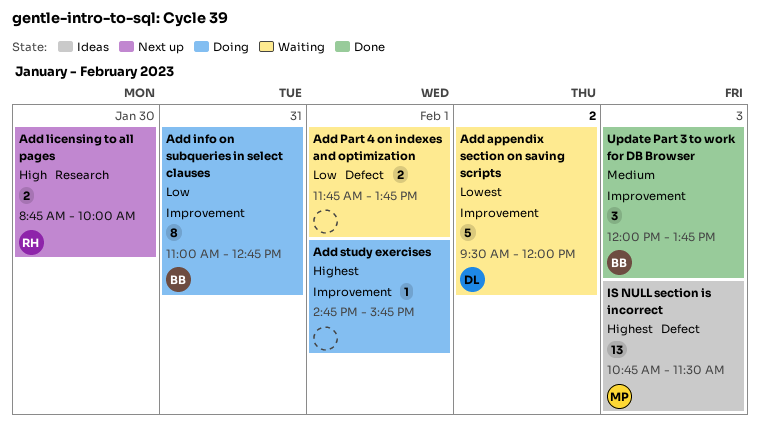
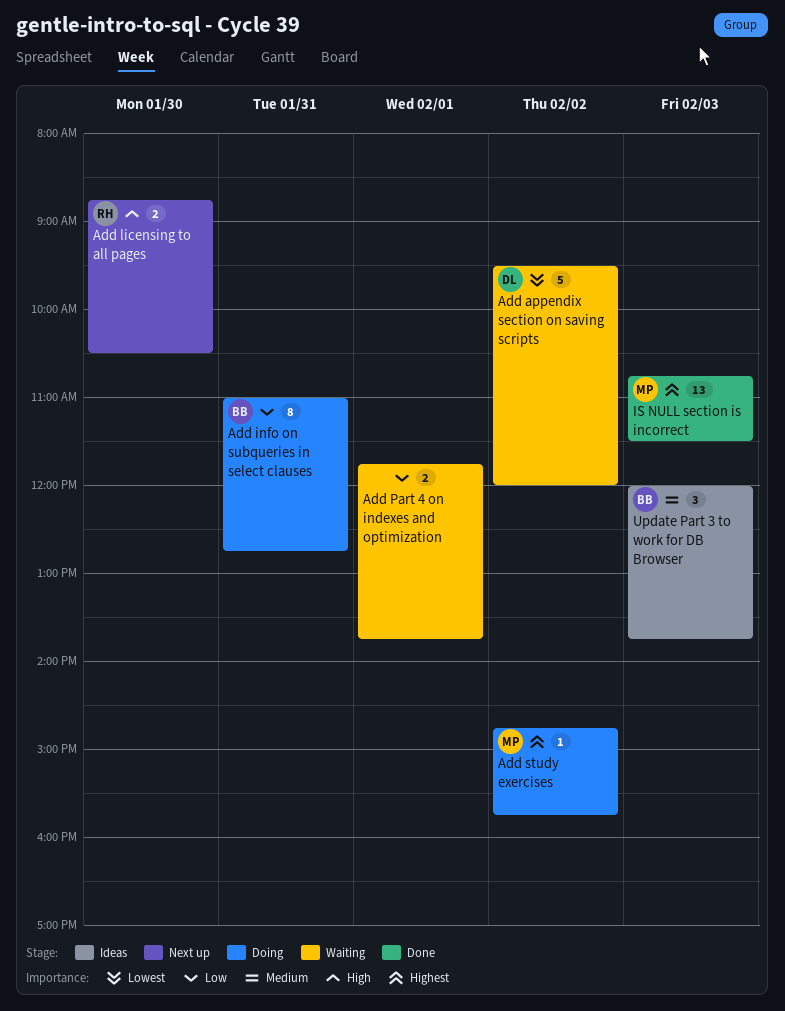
Add licensing to all pages, ends: 10:00 -> 10:30
Add study exercises, owner: none -> MP
Add study exercises, day: Feb 1 -> Feb 2
IS NULL section is incorrect, status: Ideas -> Done
Update Part 3 to work for DB Browser, status: Done -> Ideas

